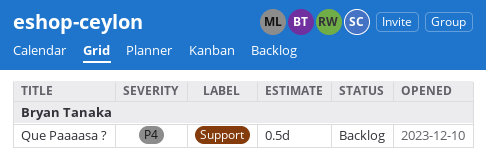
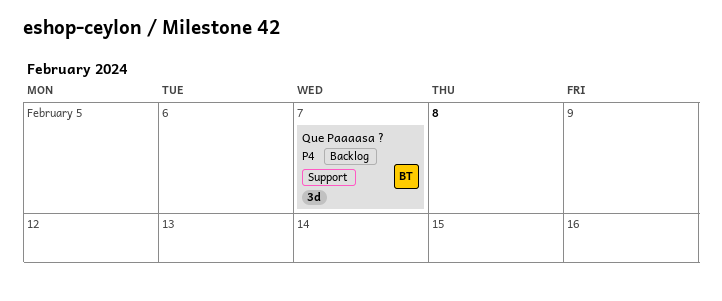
Que Paaaasa ?, estimate: 0.5d -> 3d

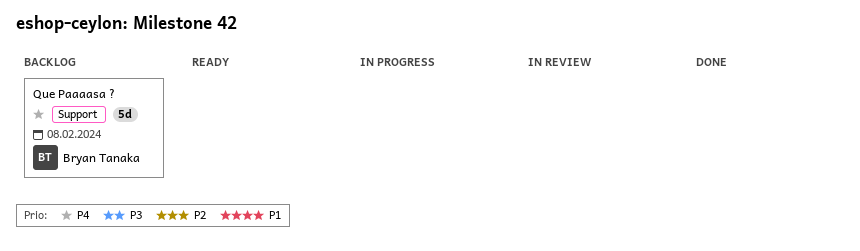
Que Paaaasa ?, estimate: 3d -> 5d
Que Paaaasa ?, due: Feb 7 -> Feb 8

